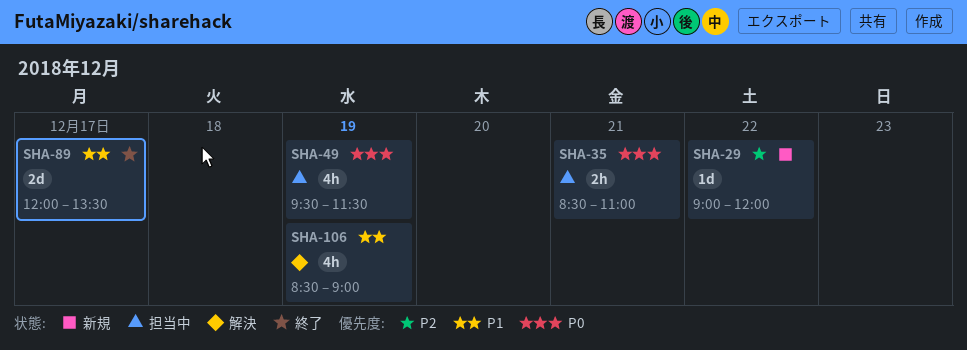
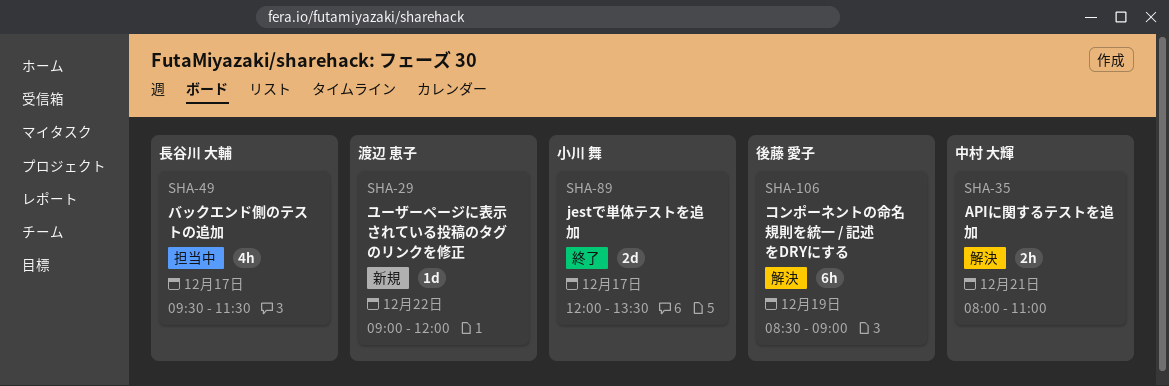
SHA-35, status: 担当中 -> 解決
SHA-35, begins: 08:30 -> 08:00
SHA-49, day: Dec 19 -> Dec 17
SHA-106, estimate: 4h -> 6h

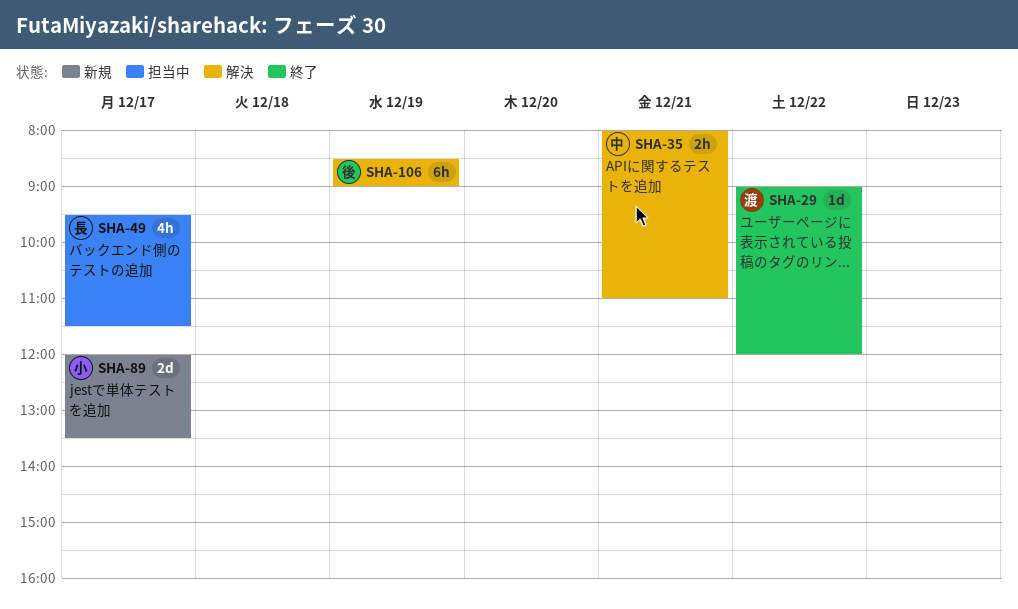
SHA-29, status: 新規 -> 終了
SHA-89, status: 終了 -> 新規

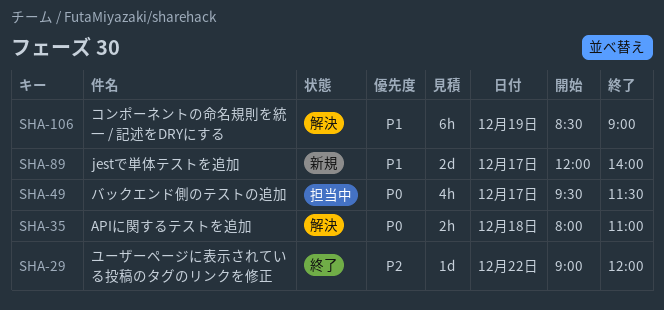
SHA-35, day: Dec 21 -> Dec 18
SHA-89, ends: 13:30 -> 14:00

